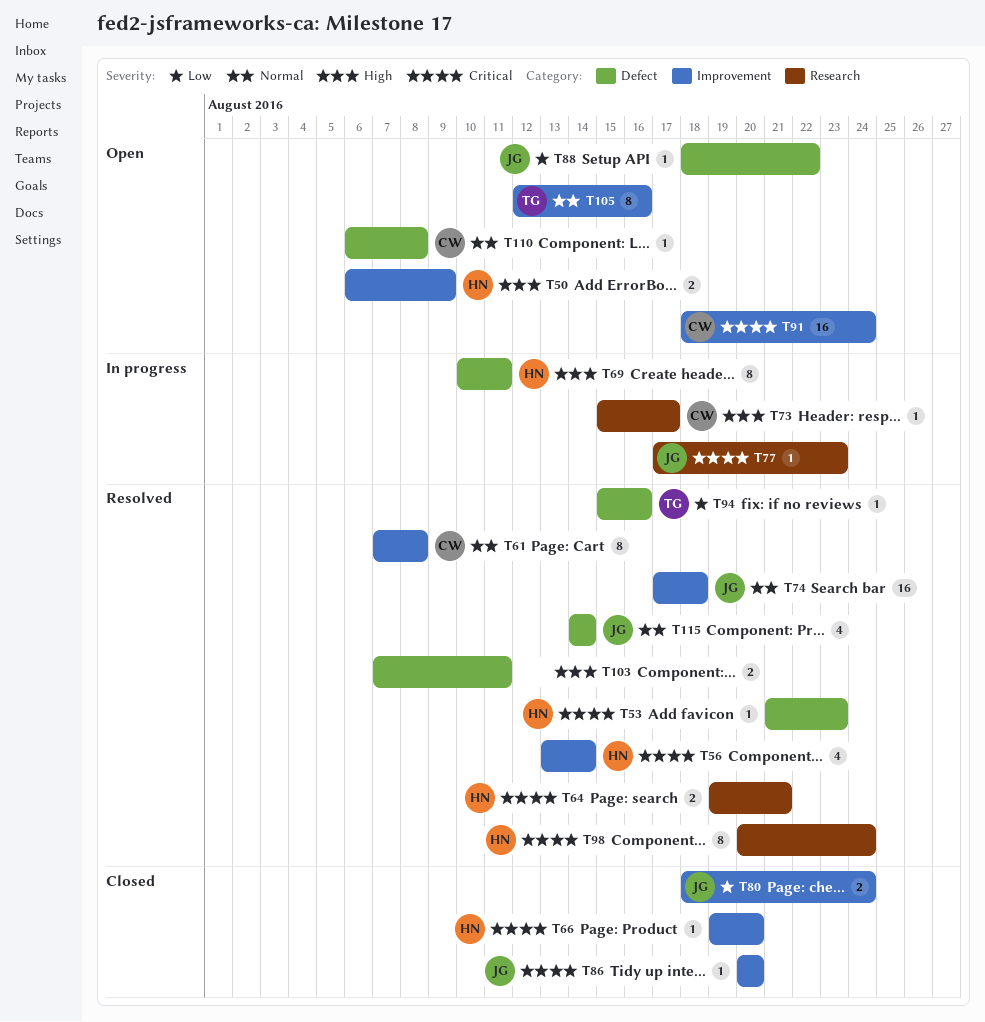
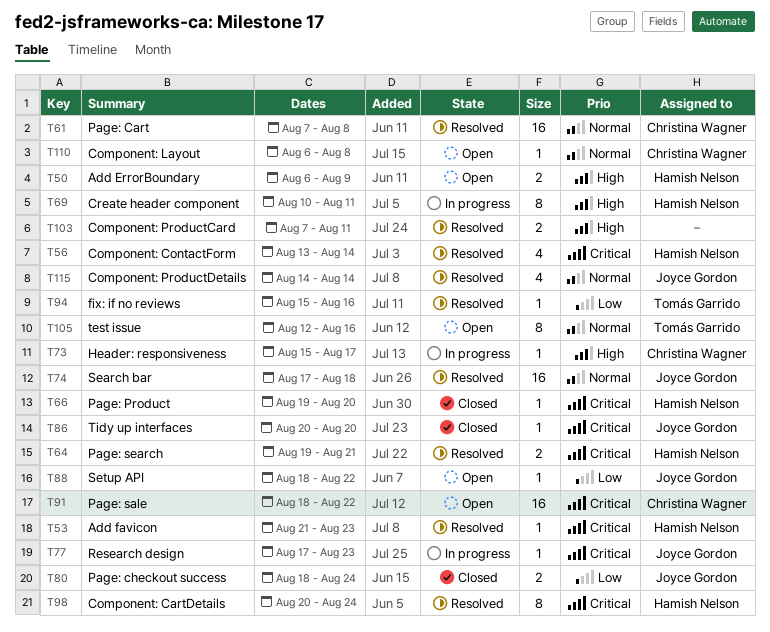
T61, estimate: 8 -> 16
T91, due: Aug 24 -> Aug 22

